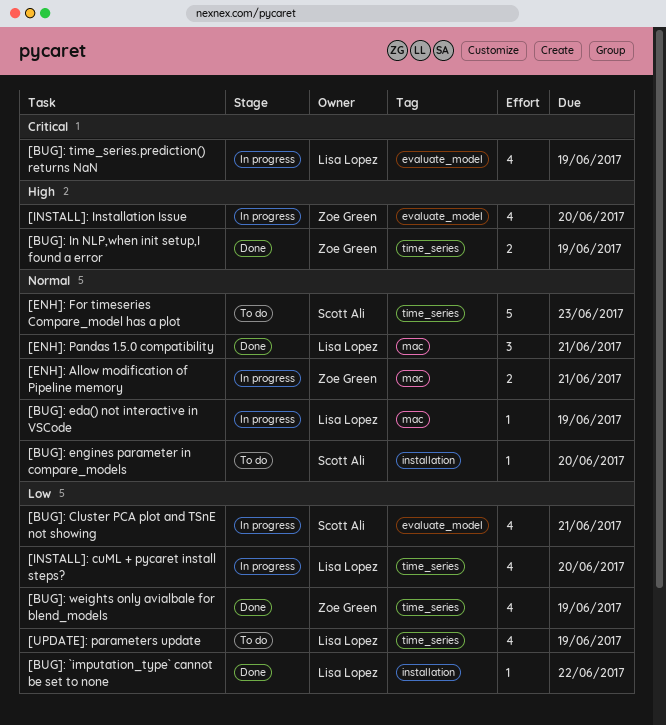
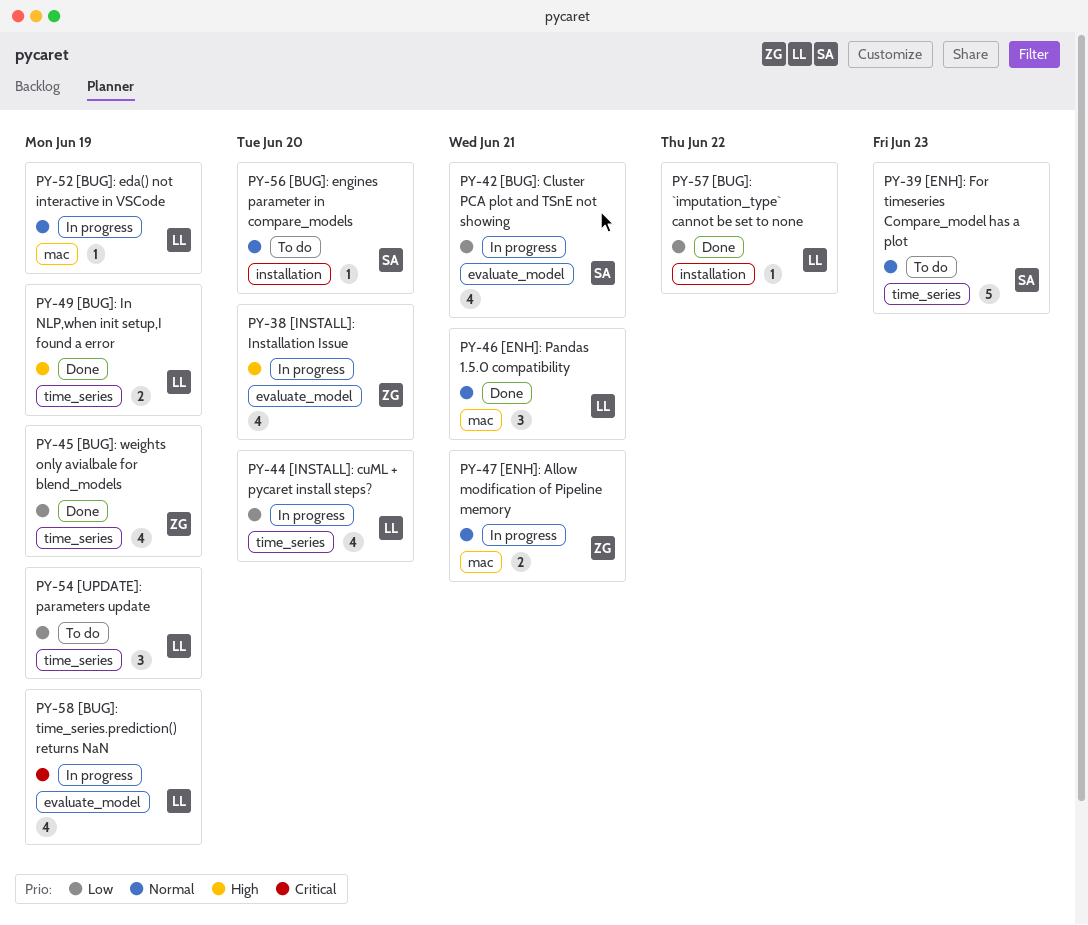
[BUG]: In NLP,when init setup,I found a error, owner: Zoe Green -> Lisa Lopez
[UPDATE]: parameters update, estimate: 4 -> 3

